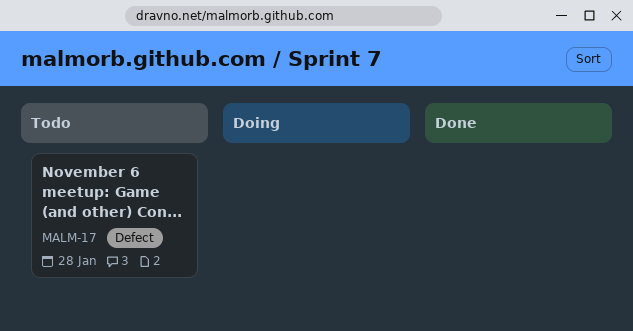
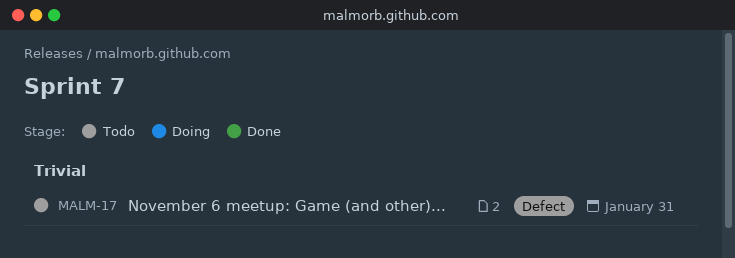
MALM-17, due: Jan 28 -> Jan 31

